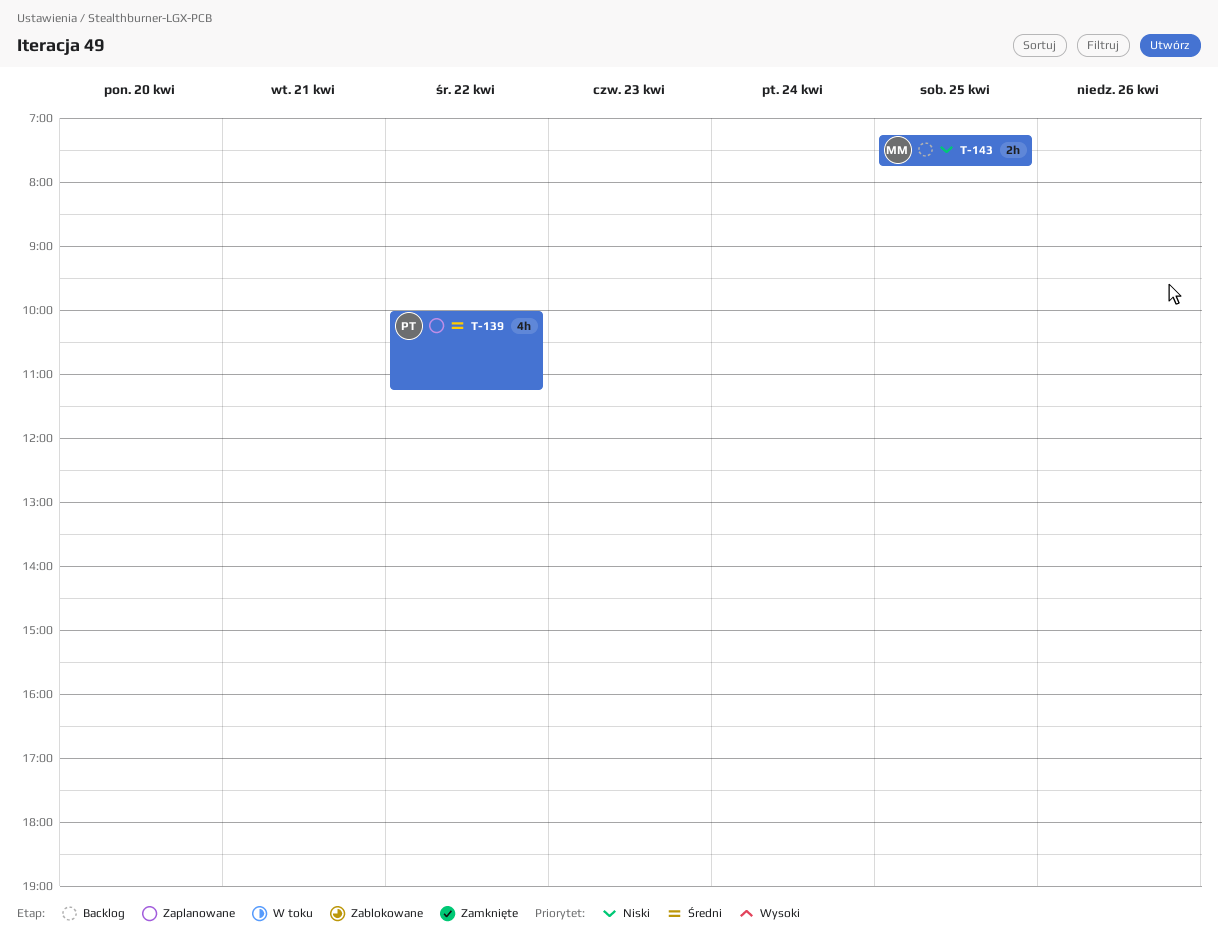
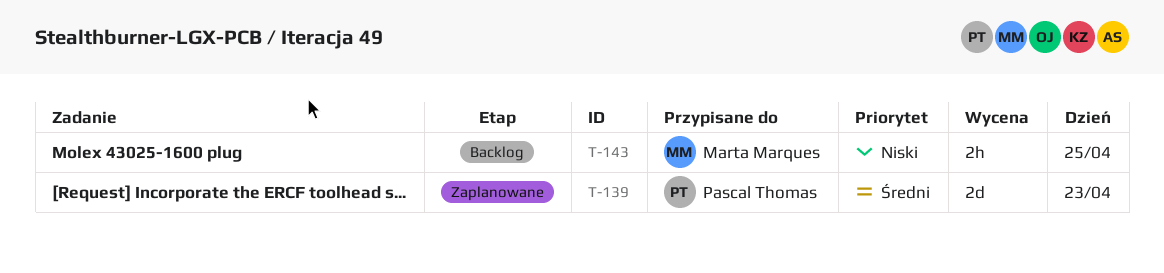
T-139, estimate: 4h -> 2d
T-139, day: Apr 22 -> Apr 23

